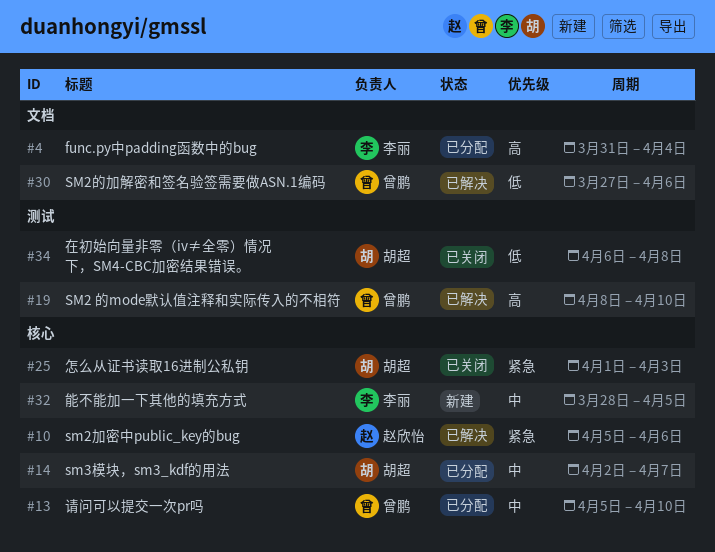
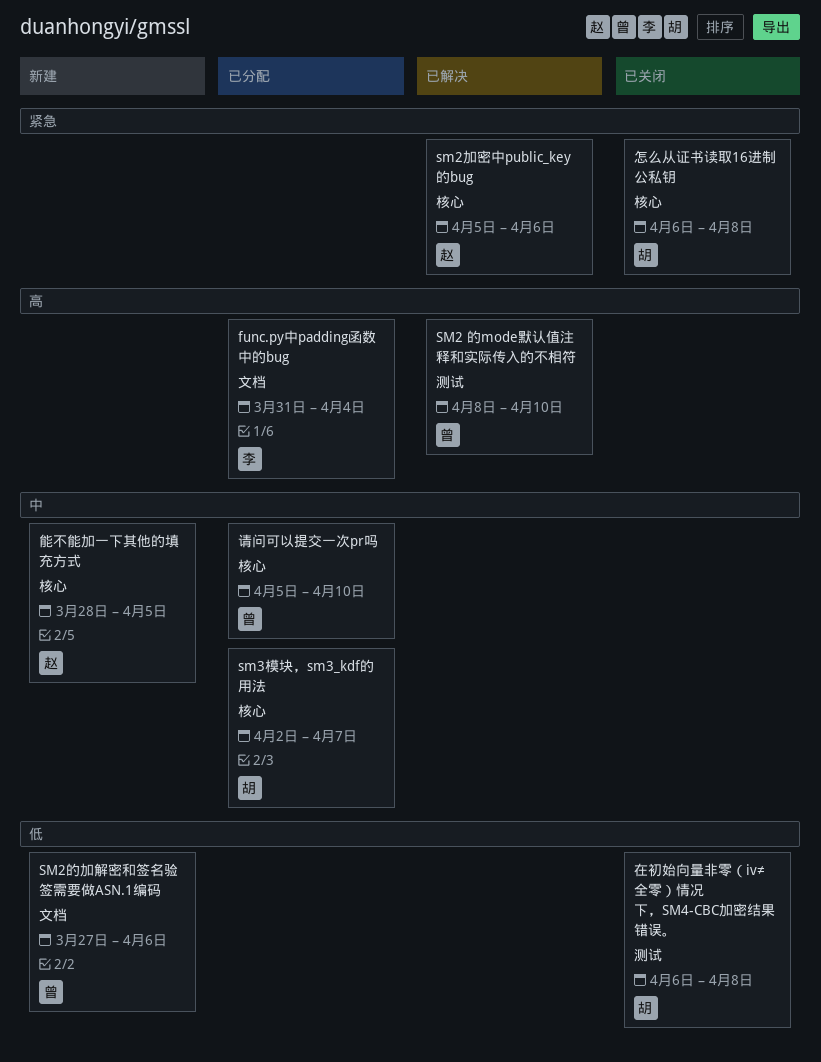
SM2的加解密和签名验签需要做ASN.1编码, status: 已解决 -> 新建
怎么从证书读取16进制公私钥, start: Apr 1 -> Apr 6
怎么从证书读取16进制公私钥, due: Apr 3 -> Apr 8
能不能加一下其他的填充方式, owner: 李丽 -> 赵欣怡

